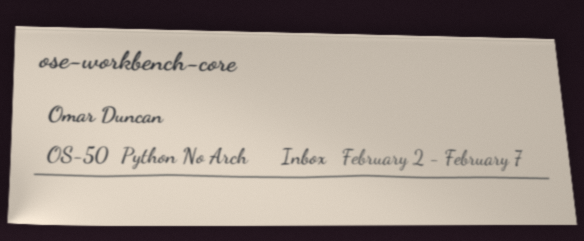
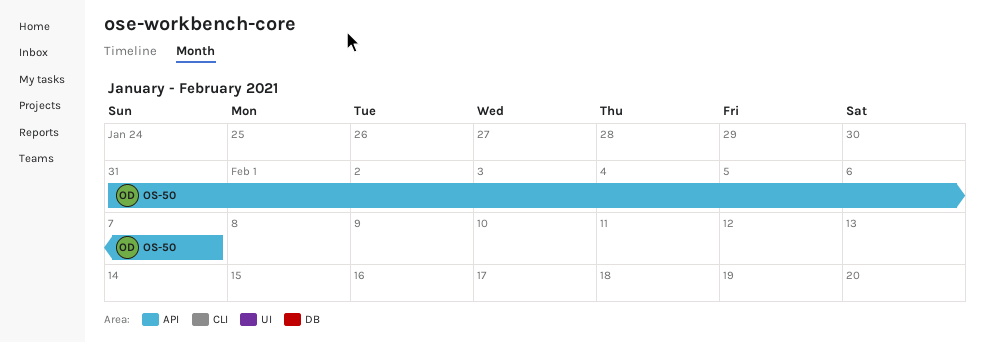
OS-50, start: Feb 2 -> Jan 31

